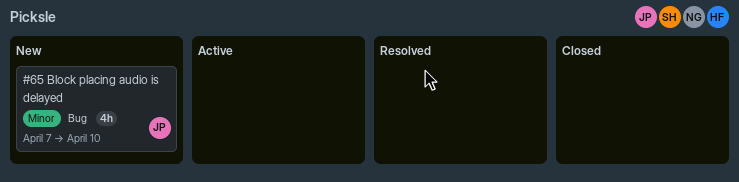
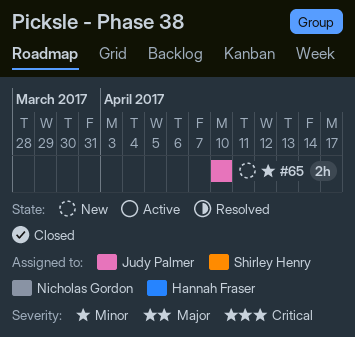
#65, estimate: 4h -> 2h
#65, start: Apr 7 -> Apr 10

